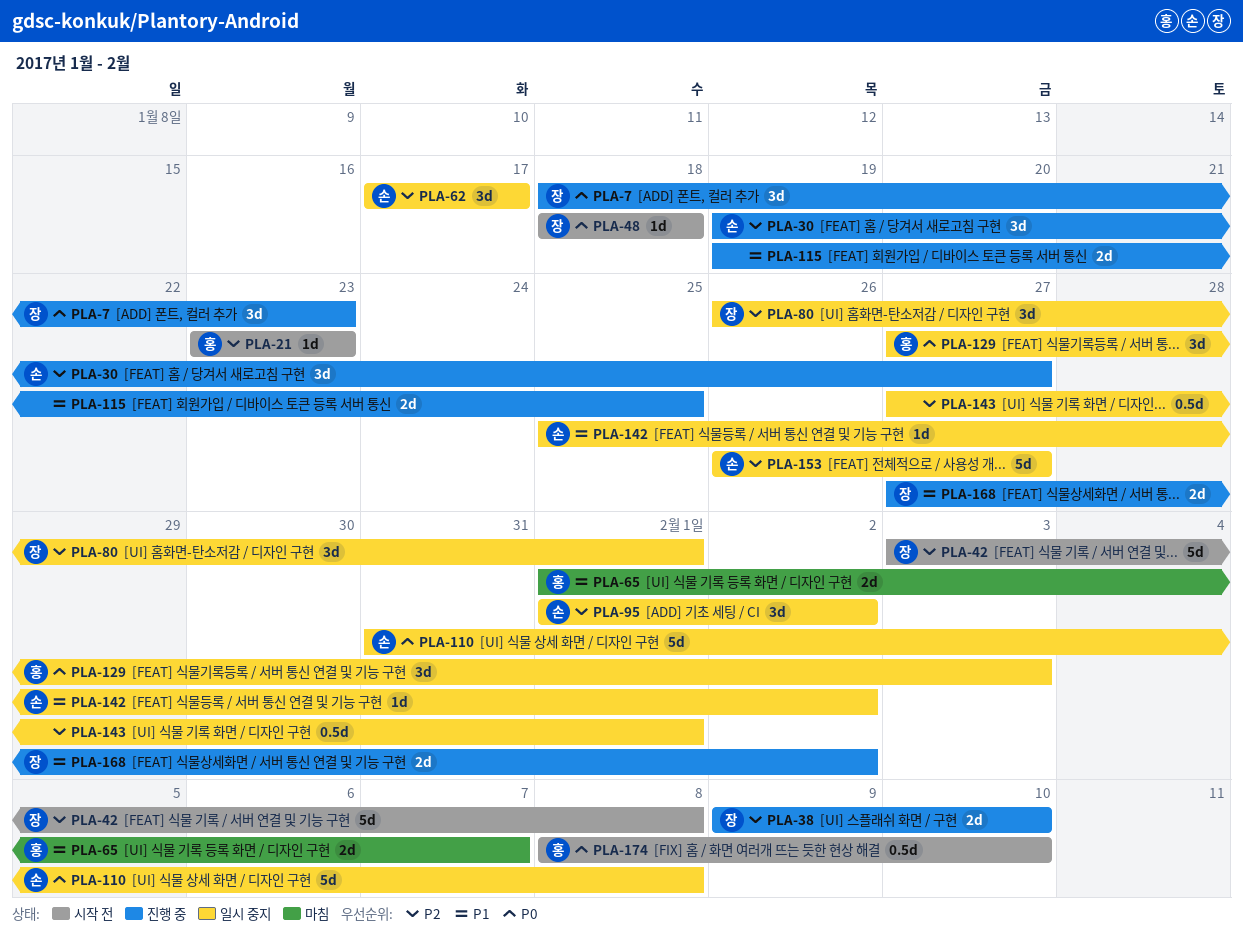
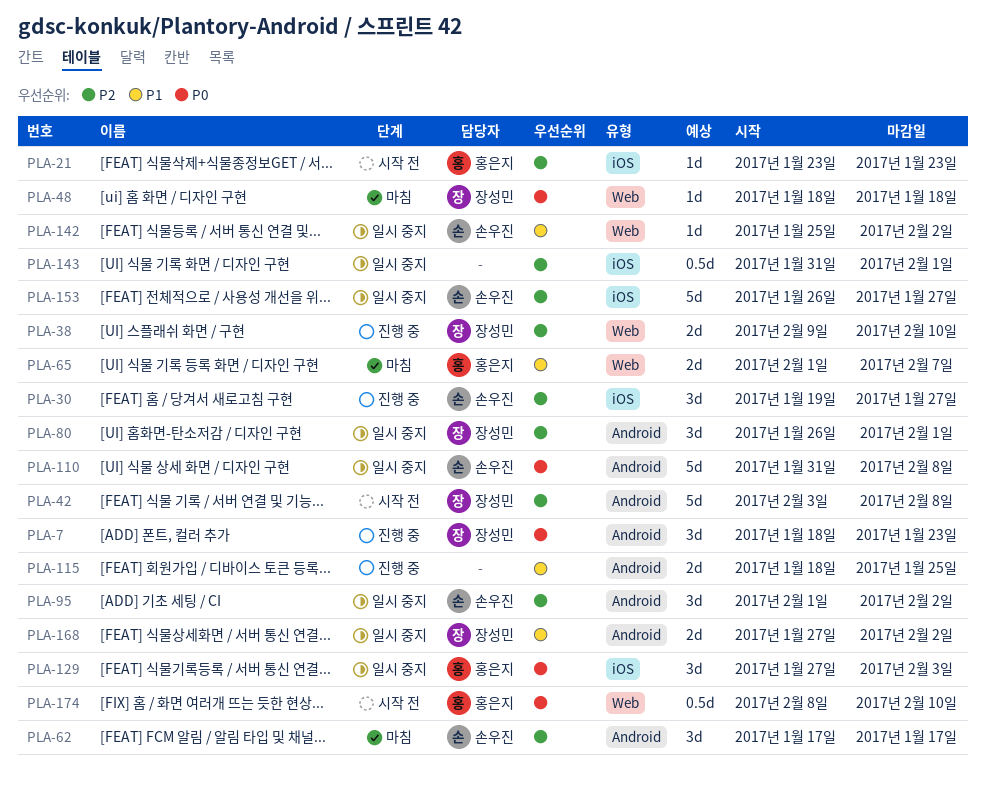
PLA-48, status: 시작 전 -> 마침
PLA-62, status: 일시 중지 -> 마침
PLA-115, start: Jan 19 -> Jan 18
PLA-143, start: Jan 27 -> Jan 31
PLA-168, status: 진행 중 -> 일시 중지

